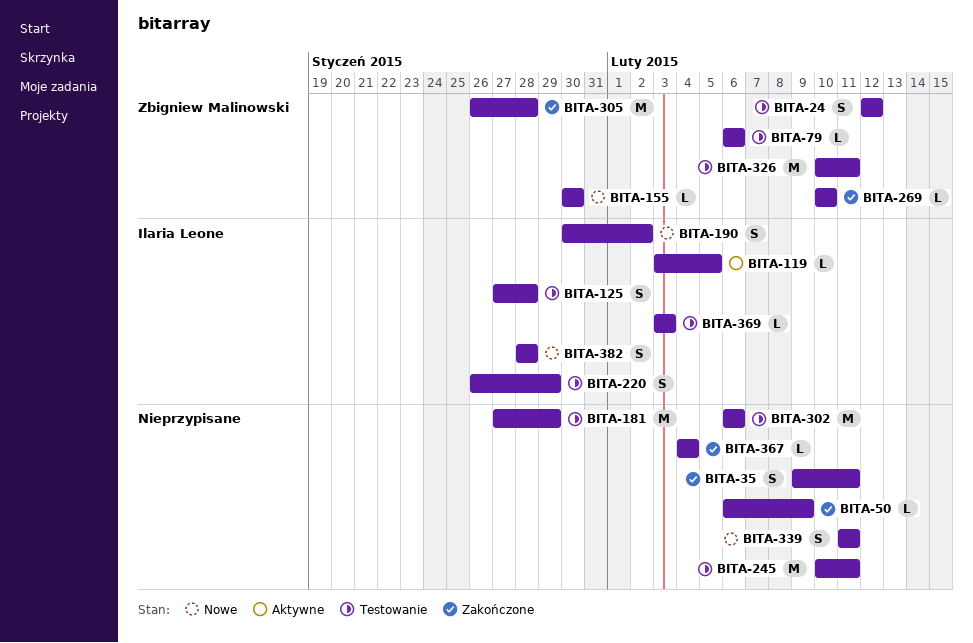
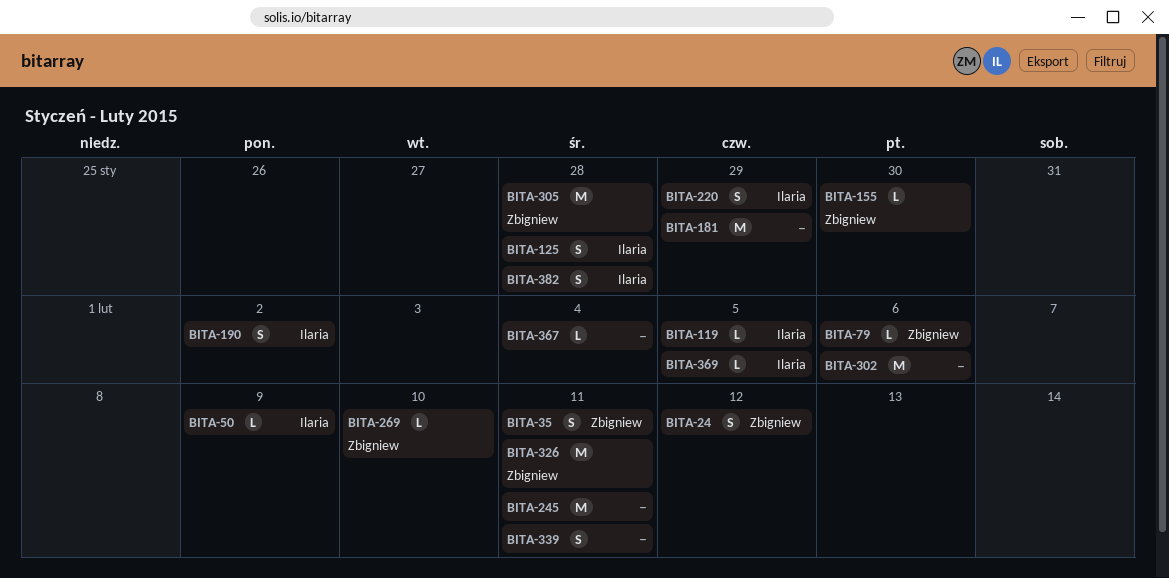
BITA-35, owner: none -> Zbigniew Malinowski
BITA-50, owner: none -> Ilaria Leone
BITA-369, due: Feb 3 -> Feb 5

